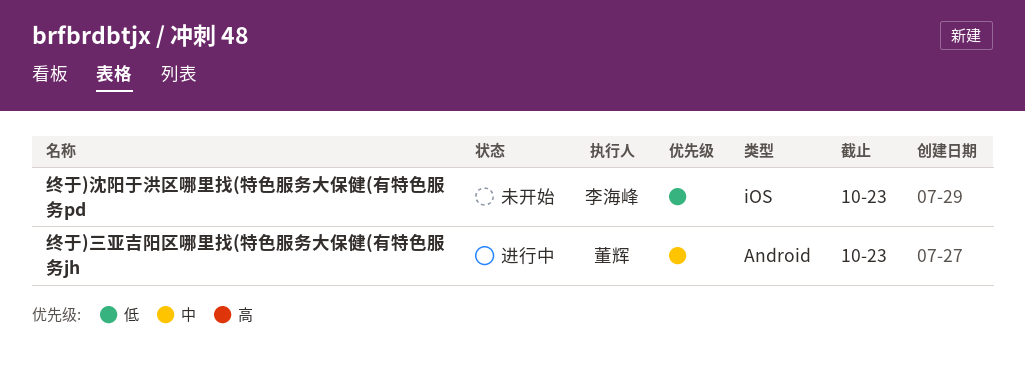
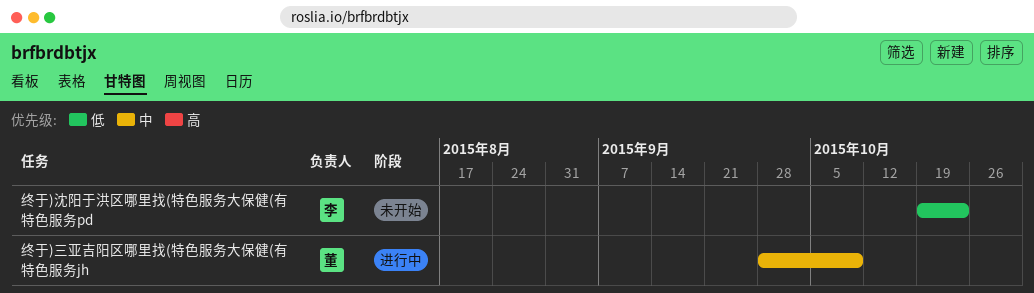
终于)三亚吉阳区哪里找(特色服务大保健(有特色服务jh, due: Oct 23 -> Oct 9

